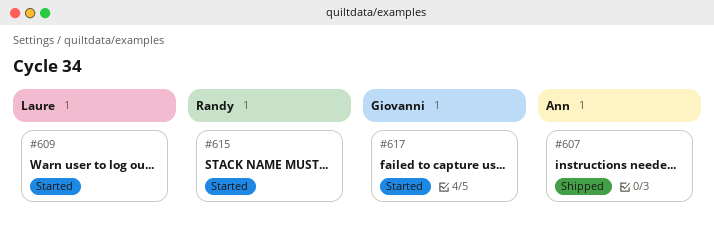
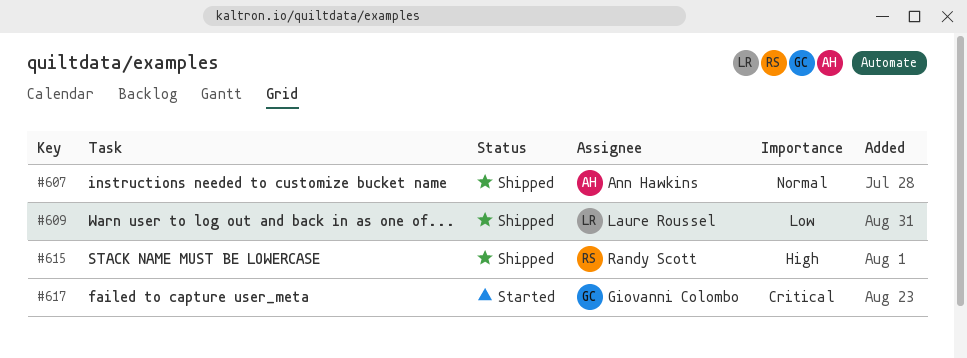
#609, status: Started -> Shipped
#615, status: Started -> Shipped

